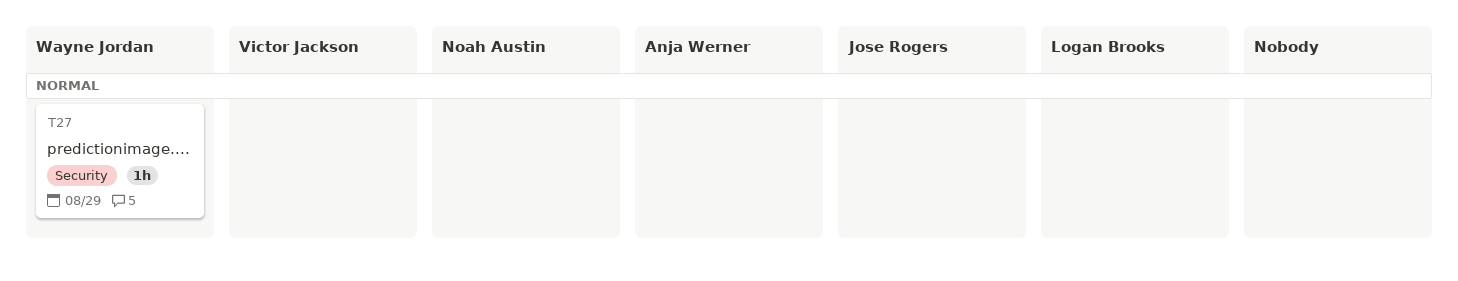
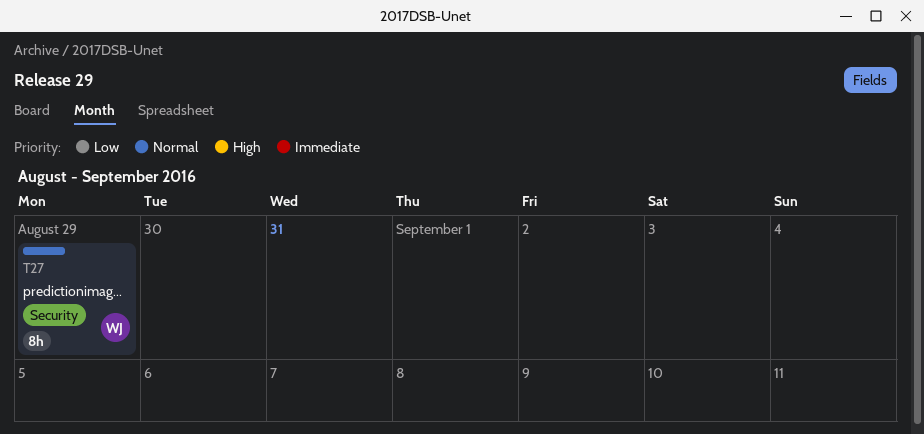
T27, estimate: 1h -> 8h

